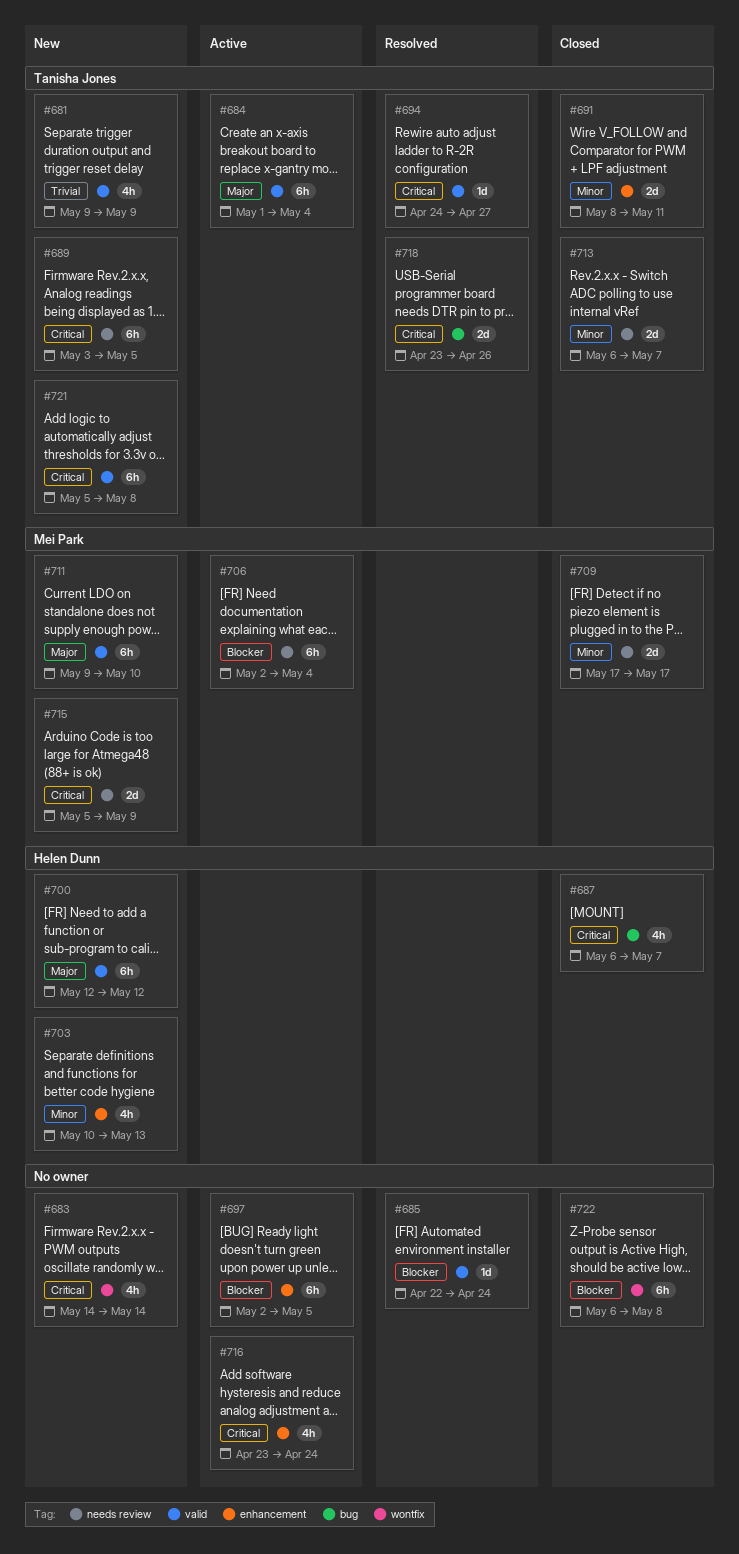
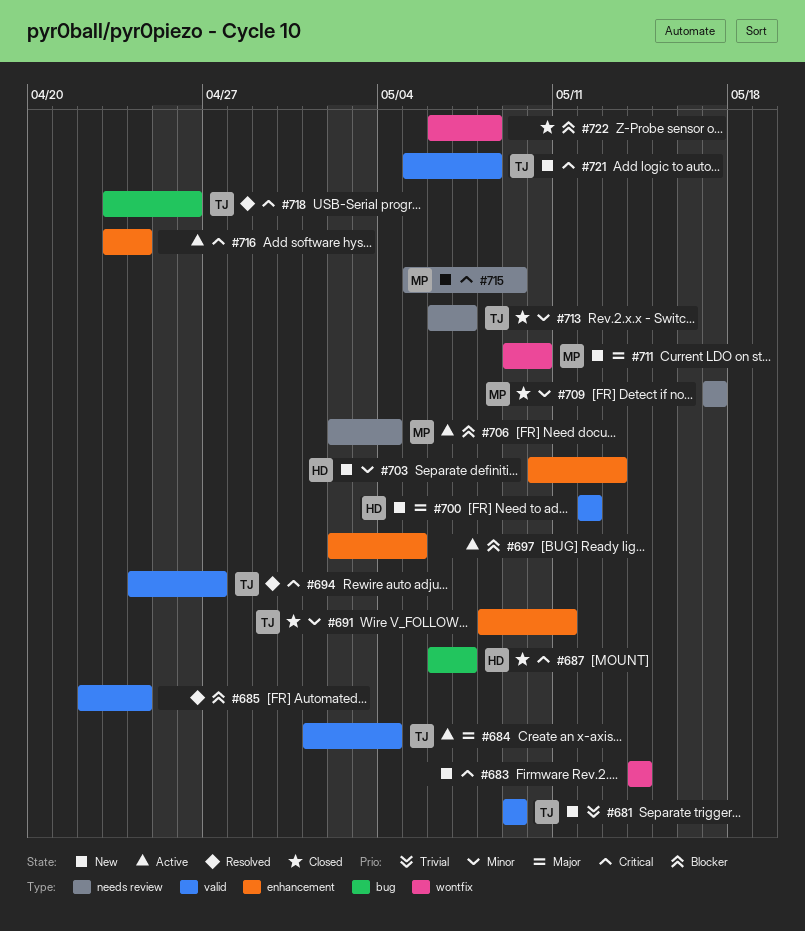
#689: present -> none
#711, label: valid -> wontfix

